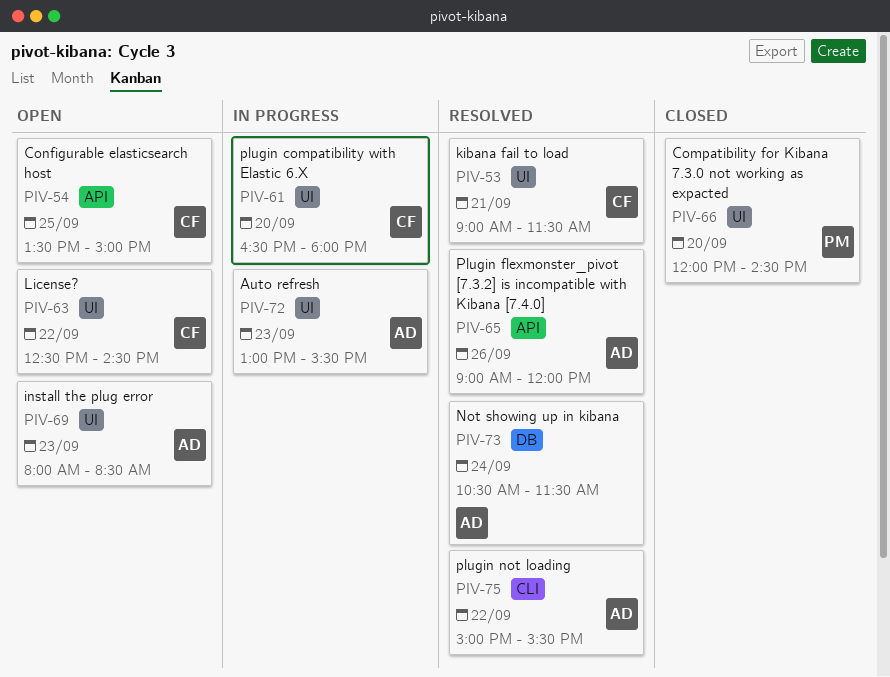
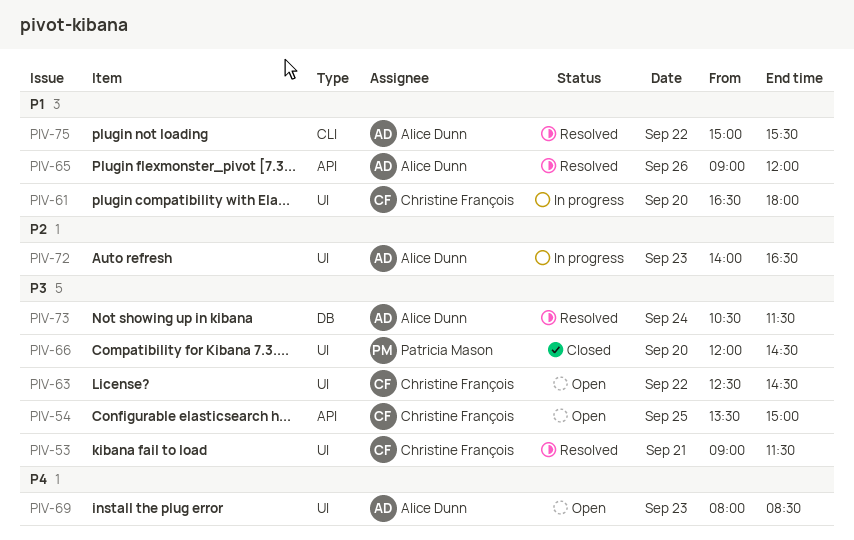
PIV-72, begins: 13:00 -> 14:00
PIV-72, ends: 15:30 -> 16:30

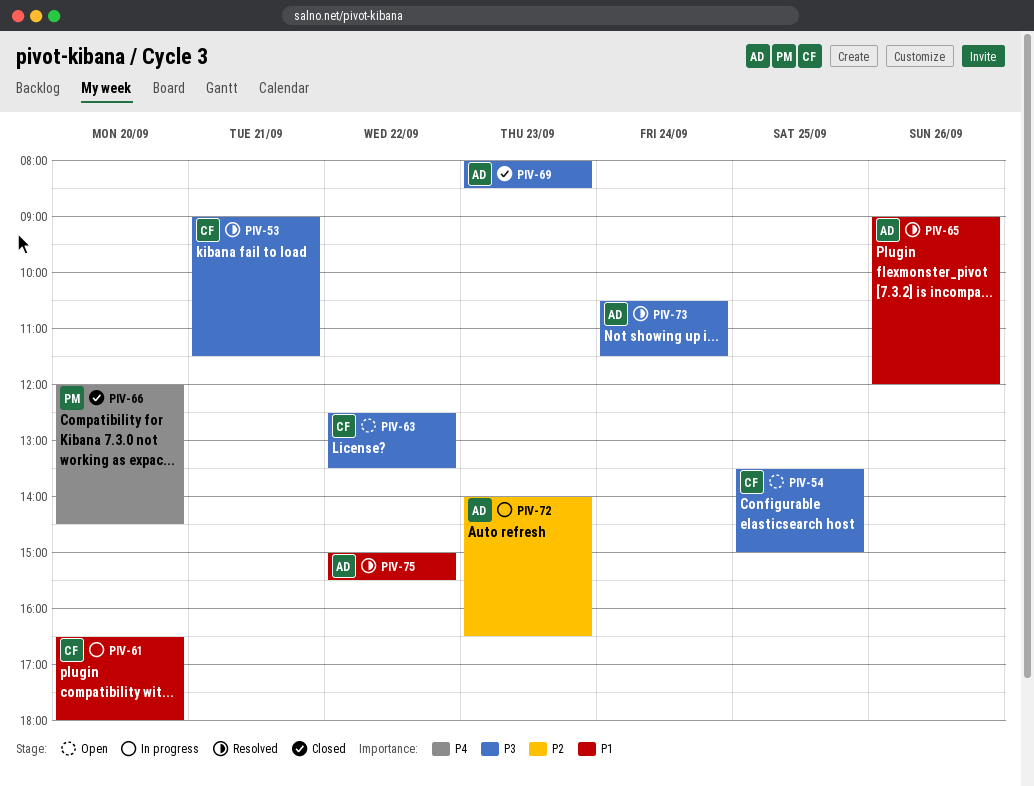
PIV-63, ends: 14:30 -> 13:30
PIV-66, priority: P3 -> P4
PIV-69, status: Open -> Closed
PIV-69, priority: P4 -> P3

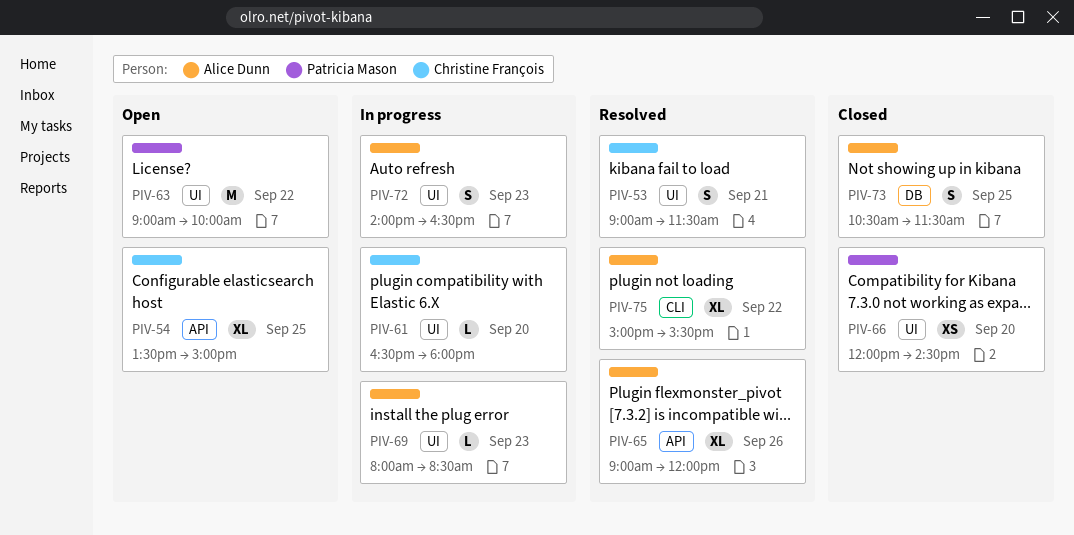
PIV-63, owner: Christine François -> Patricia Mason
PIV-63, begins: 12:30 -> 09:00
PIV-63, ends: 13:30 -> 10:00
PIV-69, status: Closed -> In progress
PIV-73, status: Resolved -> Closed
PIV-73, day: Sep 24 -> Sep 25

